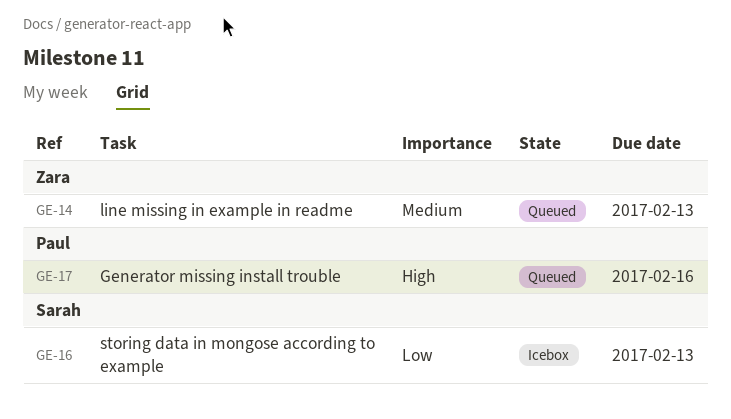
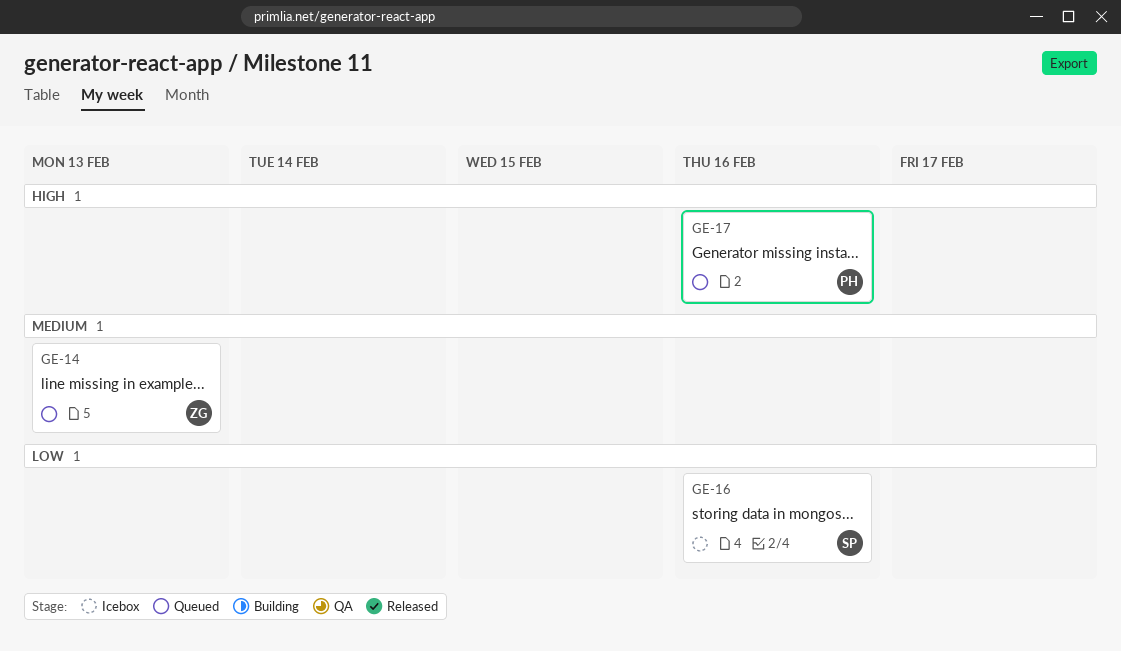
GE-16, due: Feb 13 -> Feb 16

